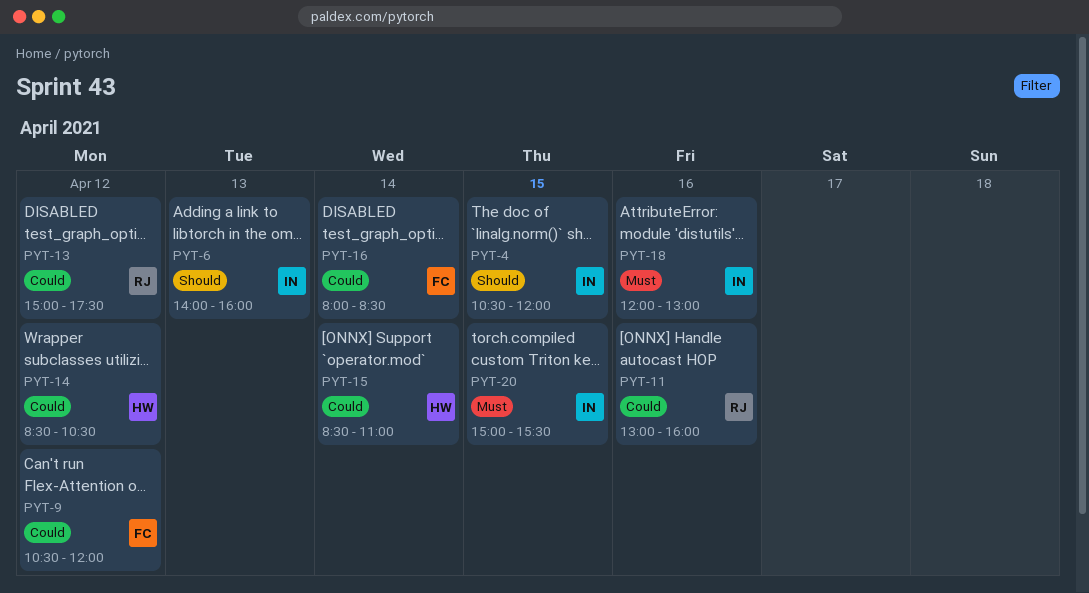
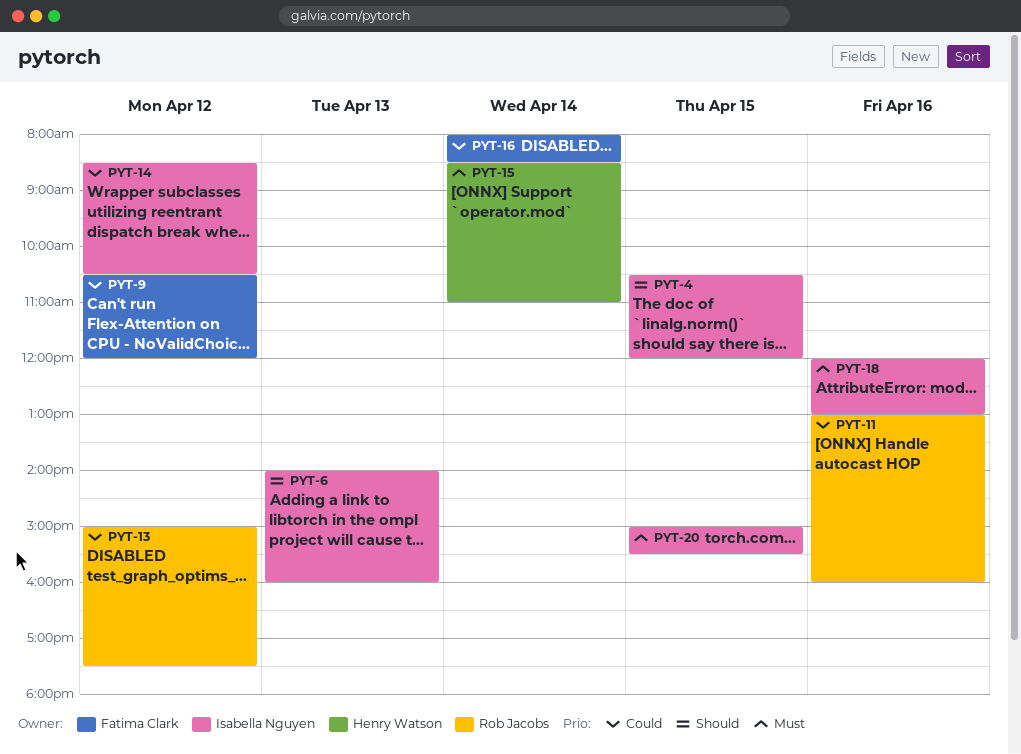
PYT-14, owner: Henry Watson -> Isabella Nguyen
PYT-15, priority: Could -> Must

